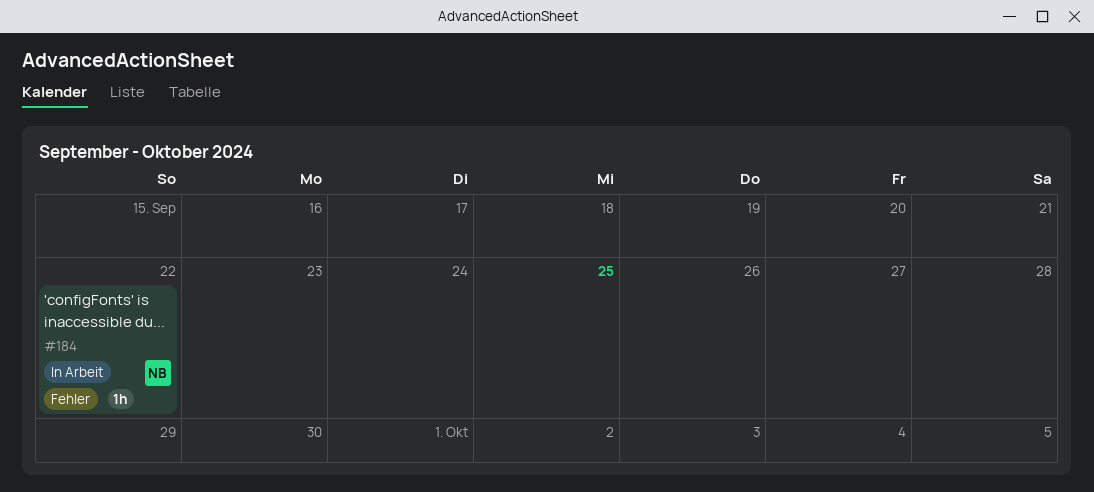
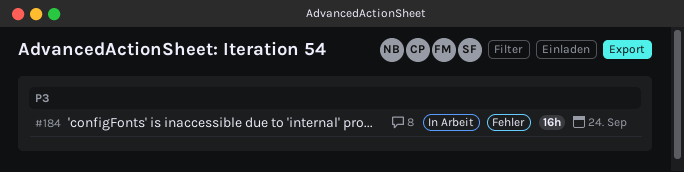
#184, estimate: 1h -> 16h
#184, due: Sep 22 -> Sep 24

